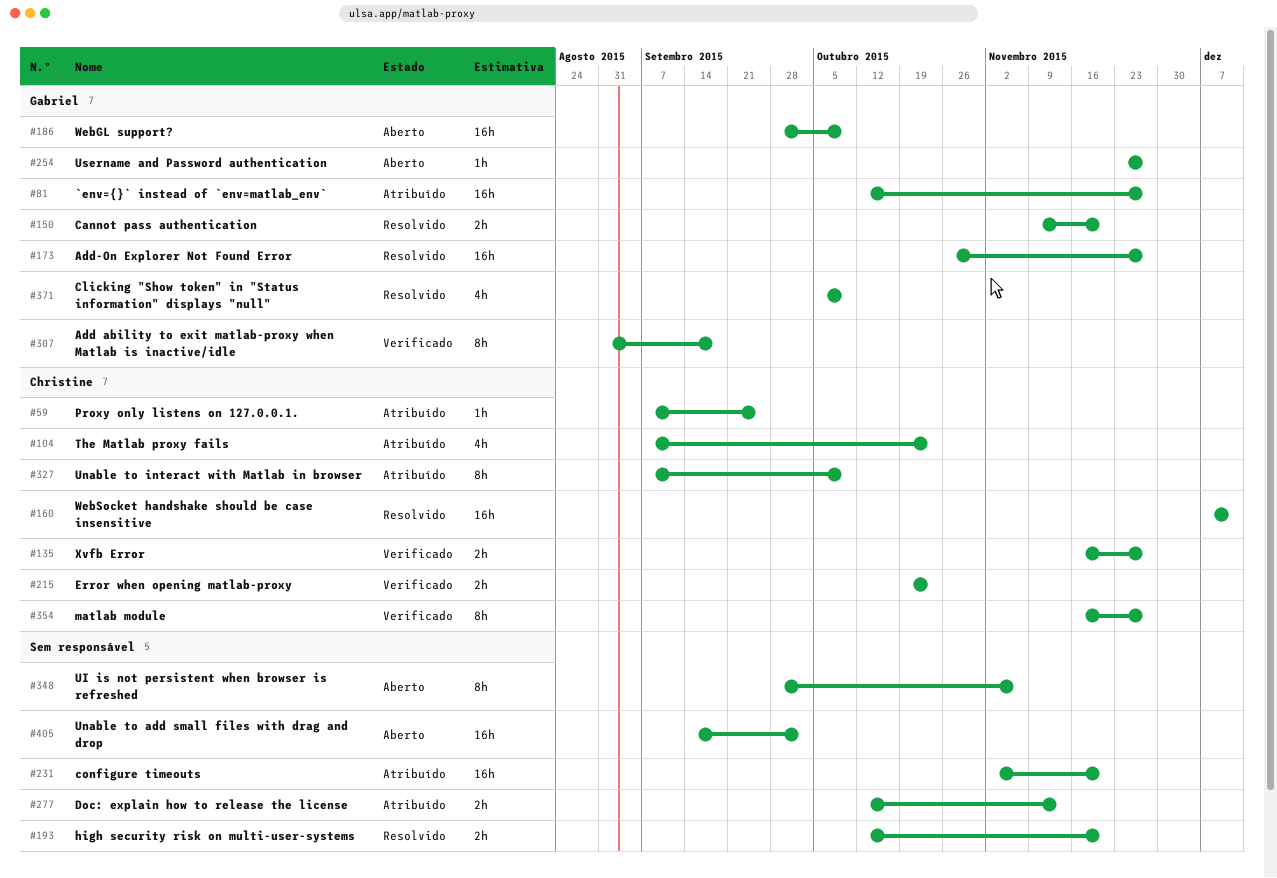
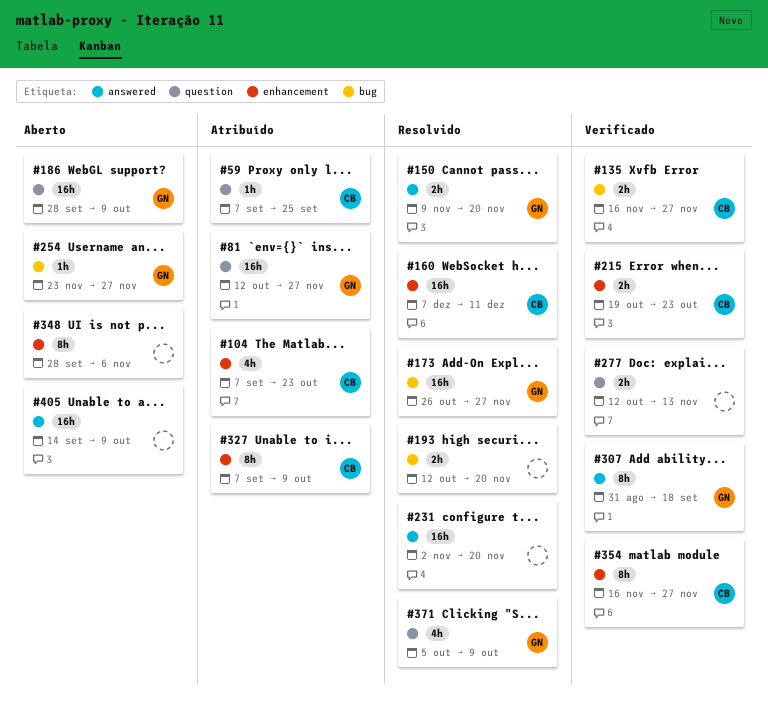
#231, status: Atribuído -> Resolvido
#277, status: Atribuído -> Verificado
#405, due: Oct 2 -> Oct 9

